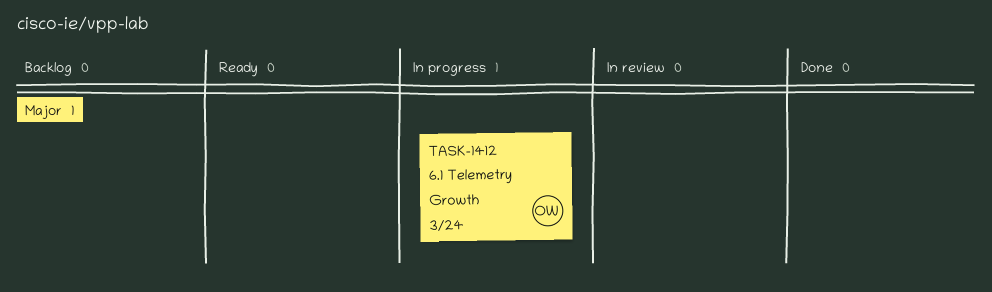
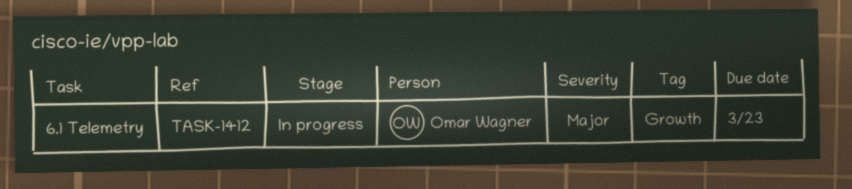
TASK-1412, due: Mar 24 -> Mar 23

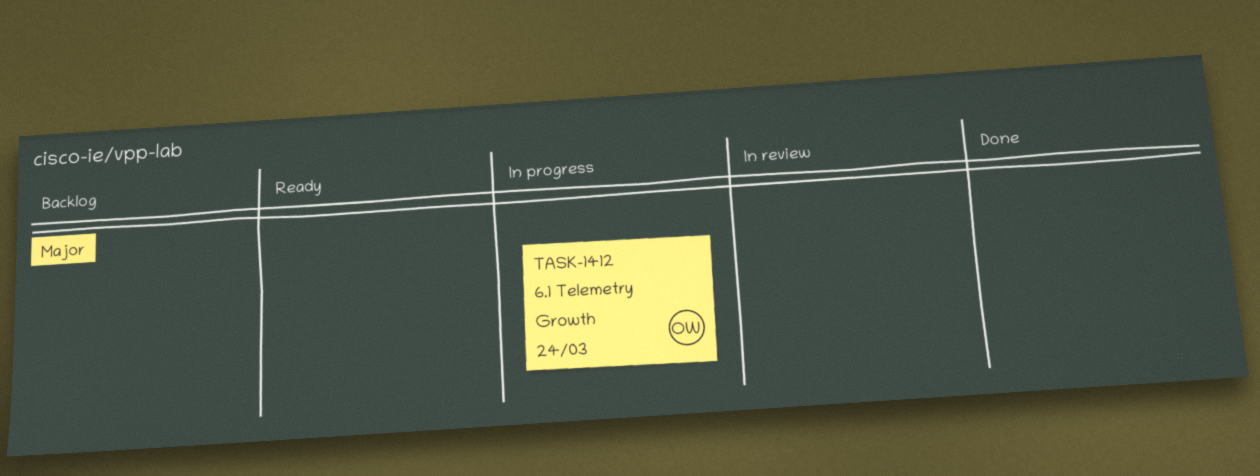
TASK-1412, due: Mar 23 -> Mar 24

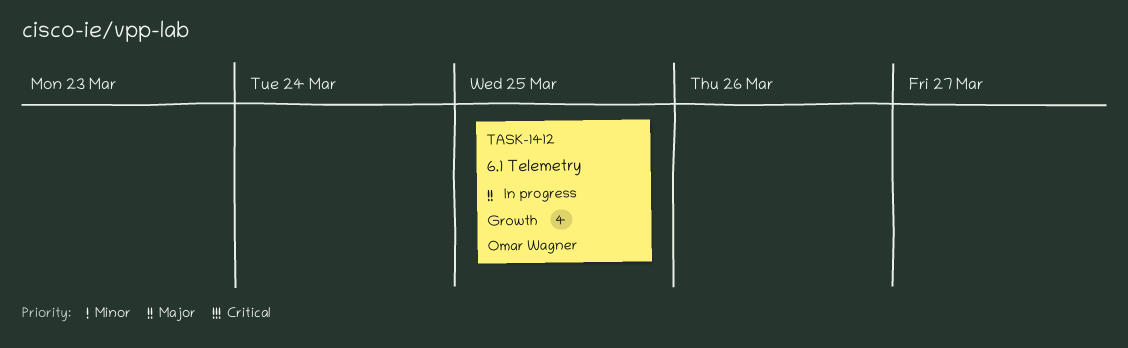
TASK-1412, due: Mar 24 -> Mar 25

